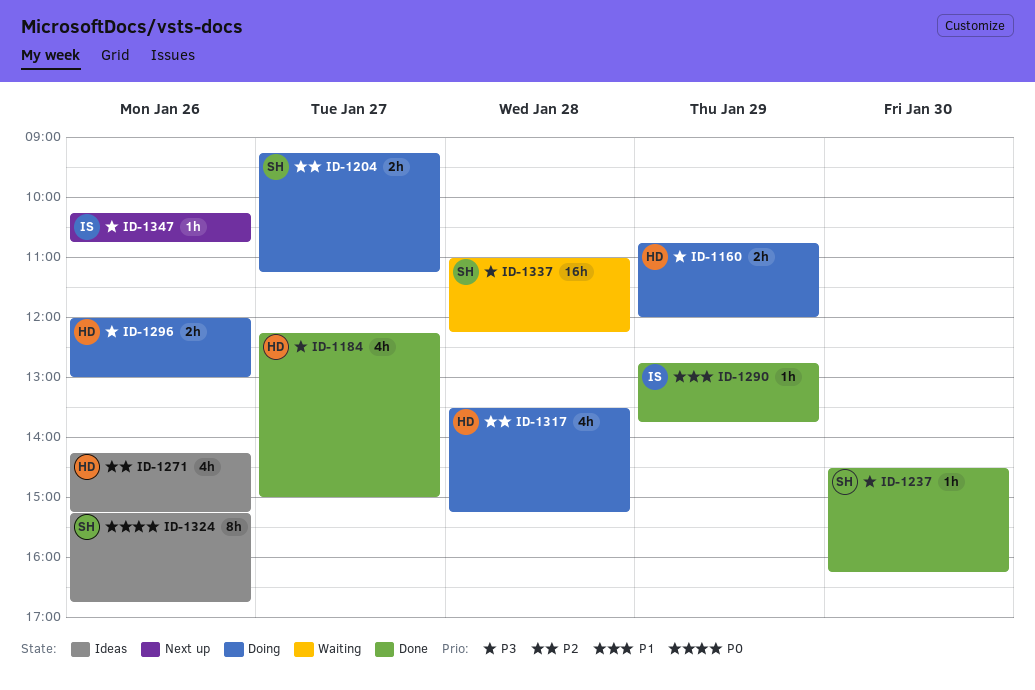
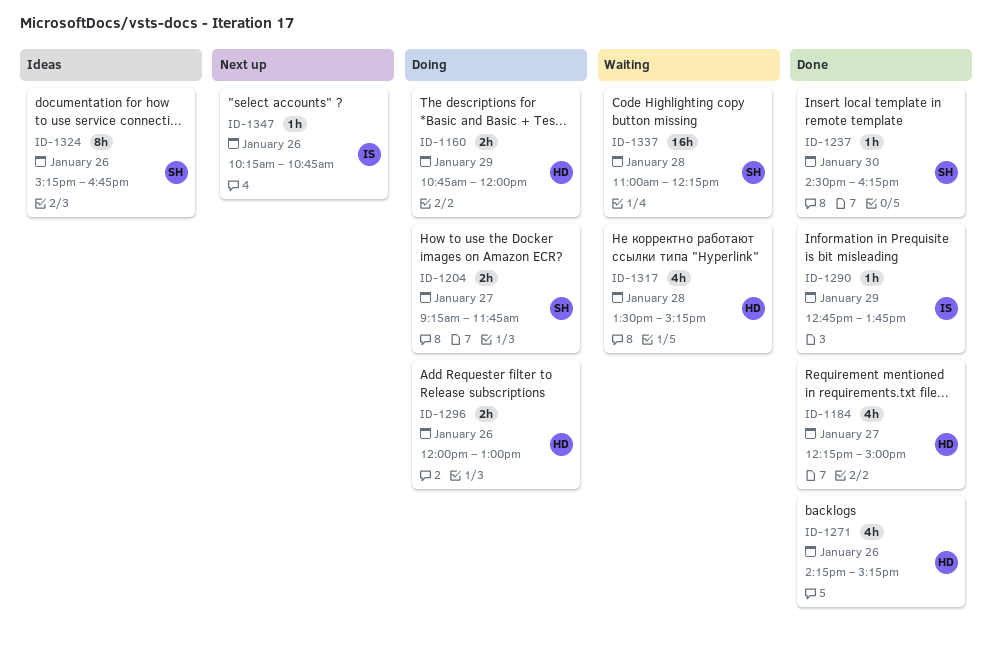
ID-1204, ends: 11:15 -> 11:45
ID-1271, status: Ideas -> Done
ID-1317, status: Doing -> Waiting

